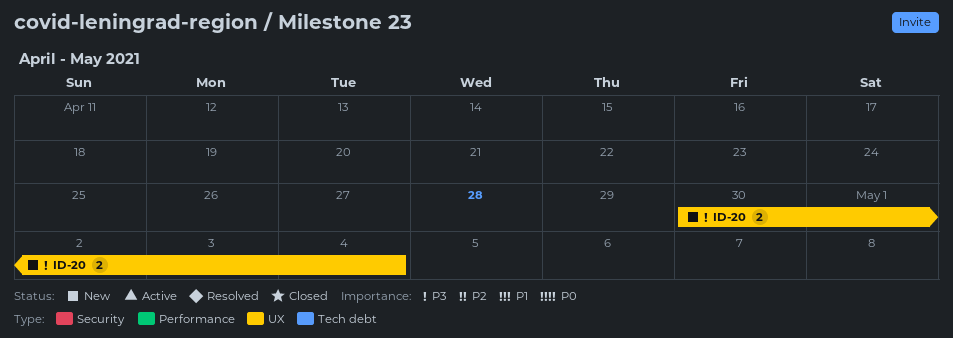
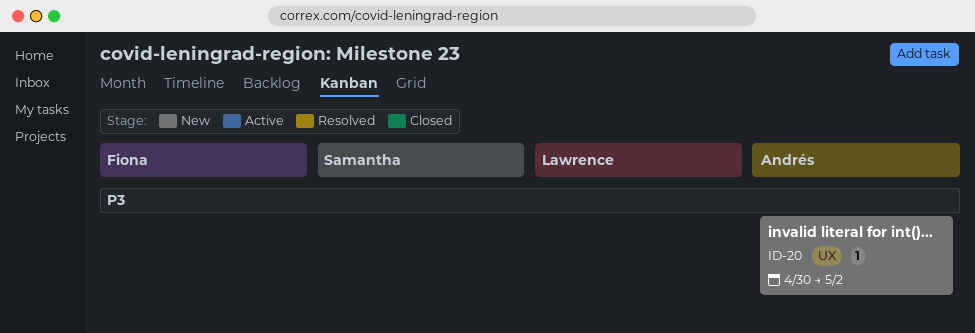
ID-20, estimate: 2 -> 1
ID-20, due: May 4 -> May 2

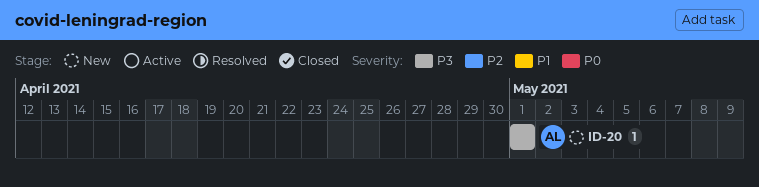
ID-20, start: Apr 30 -> May 1
ID-20, due: May 2 -> May 1

